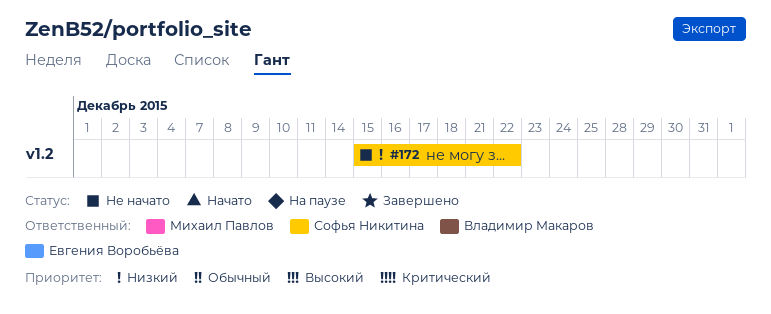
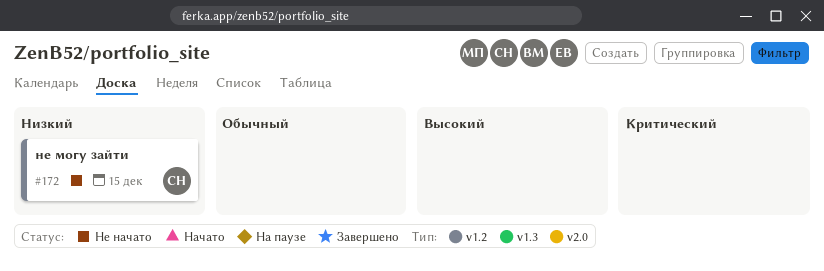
#172, due: Dec 22 -> Dec 15

